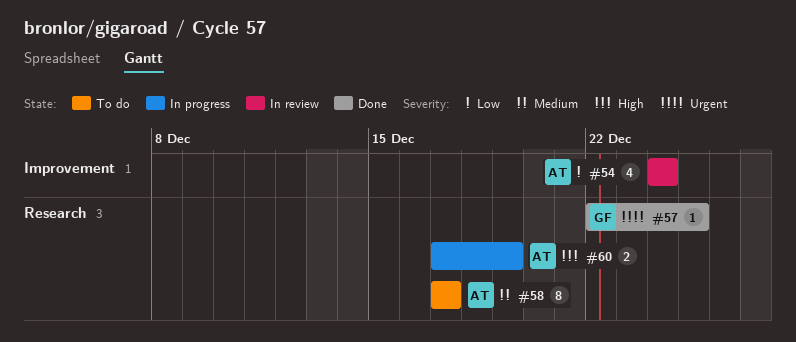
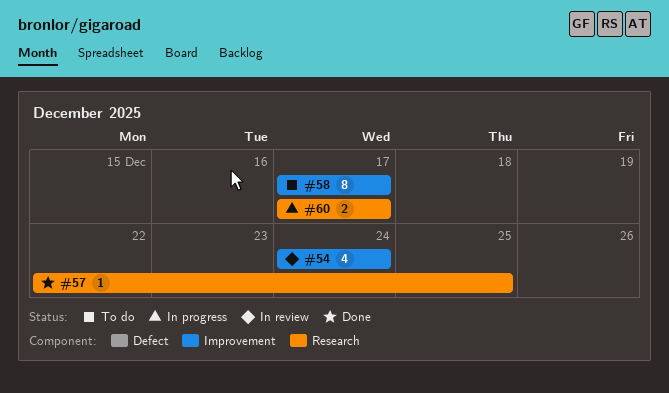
#58, label: Research -> Improvement
#60, due: Dec 19 -> Dec 17

